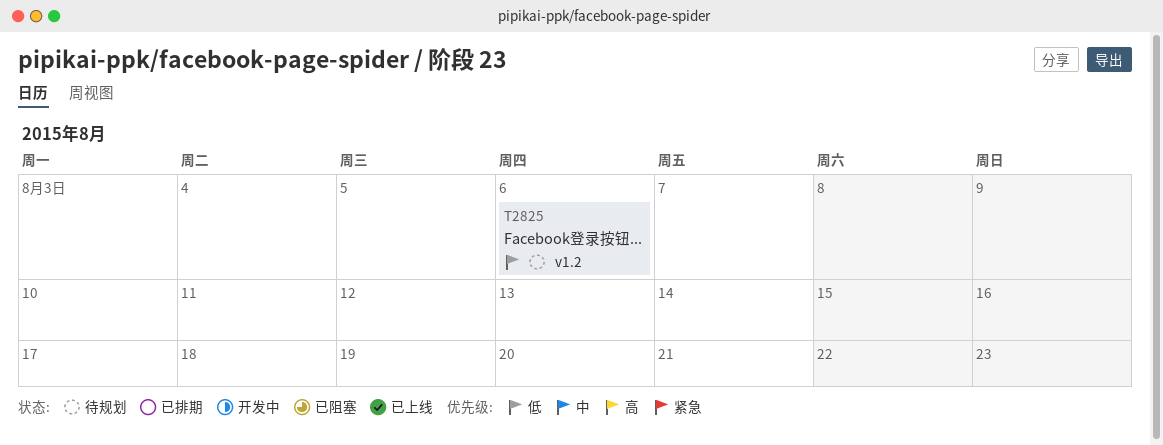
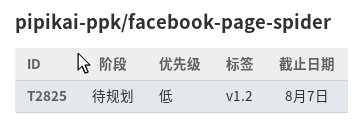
T2825, due: Aug 6 -> Aug 7

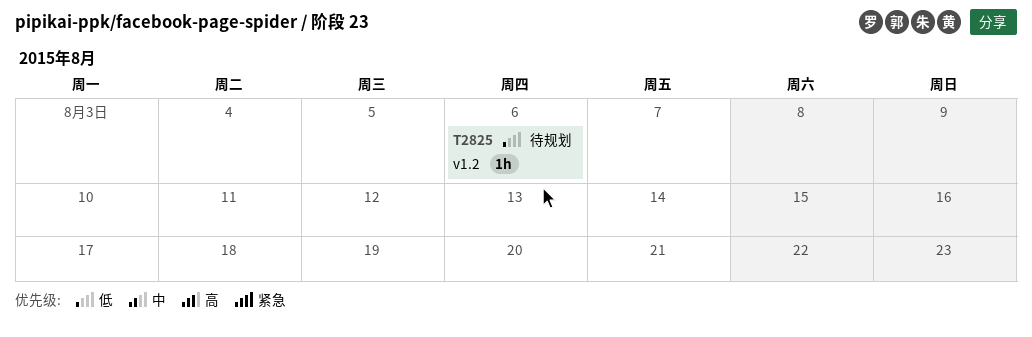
T2825, due: Aug 7 -> Aug 6

